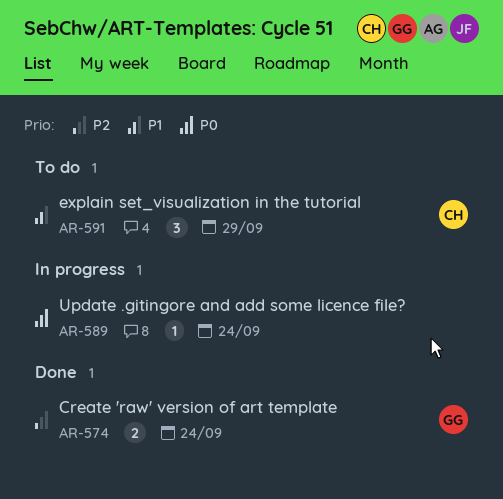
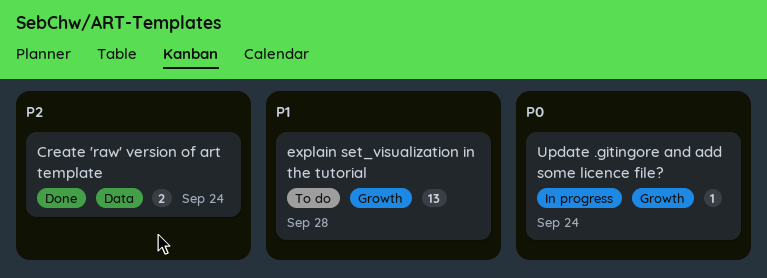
explain set_visualization in the tutorial, estimate: 3 -> 13
explain set_visualization in the tutorial, due: Sep 29 -> Sep 28

